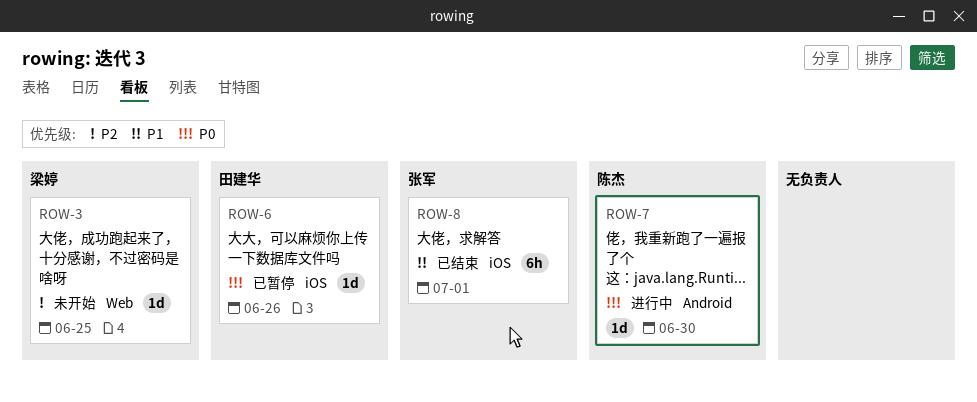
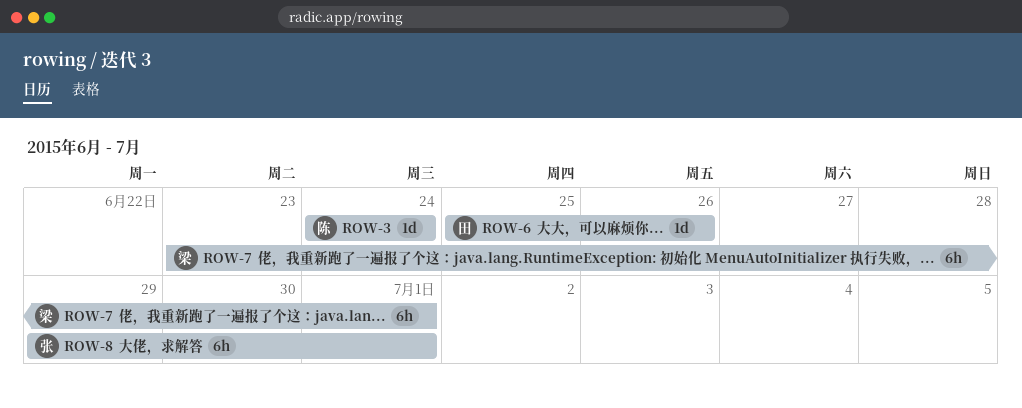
ROW-3, owner: 梁婷 -> 陈杰
ROW-3, due: Jun 25 -> Jun 24
ROW-7, owner: 陈杰 -> 梁婷
ROW-7, estimate: 1d -> 6h
ROW-7, due: Jun 30 -> Jul 1

